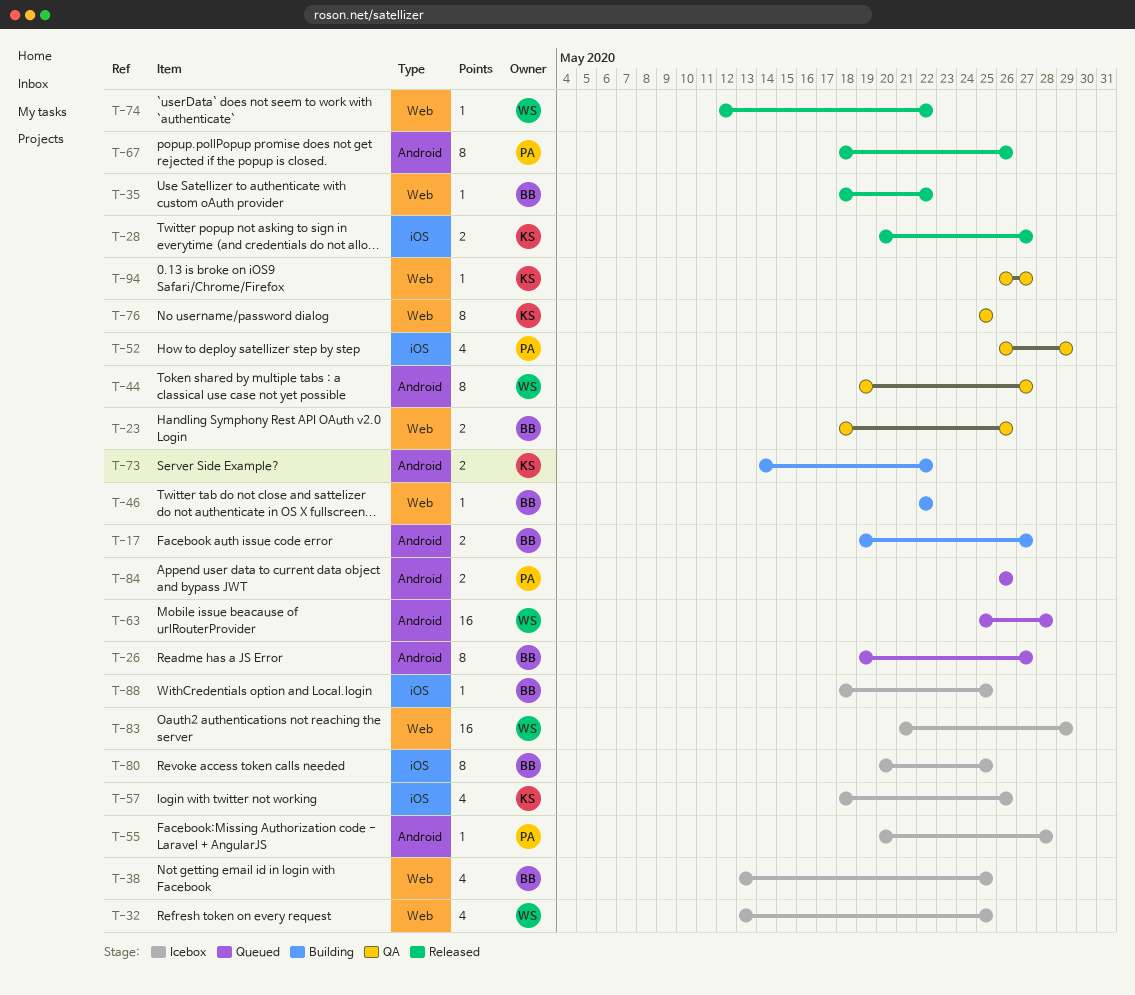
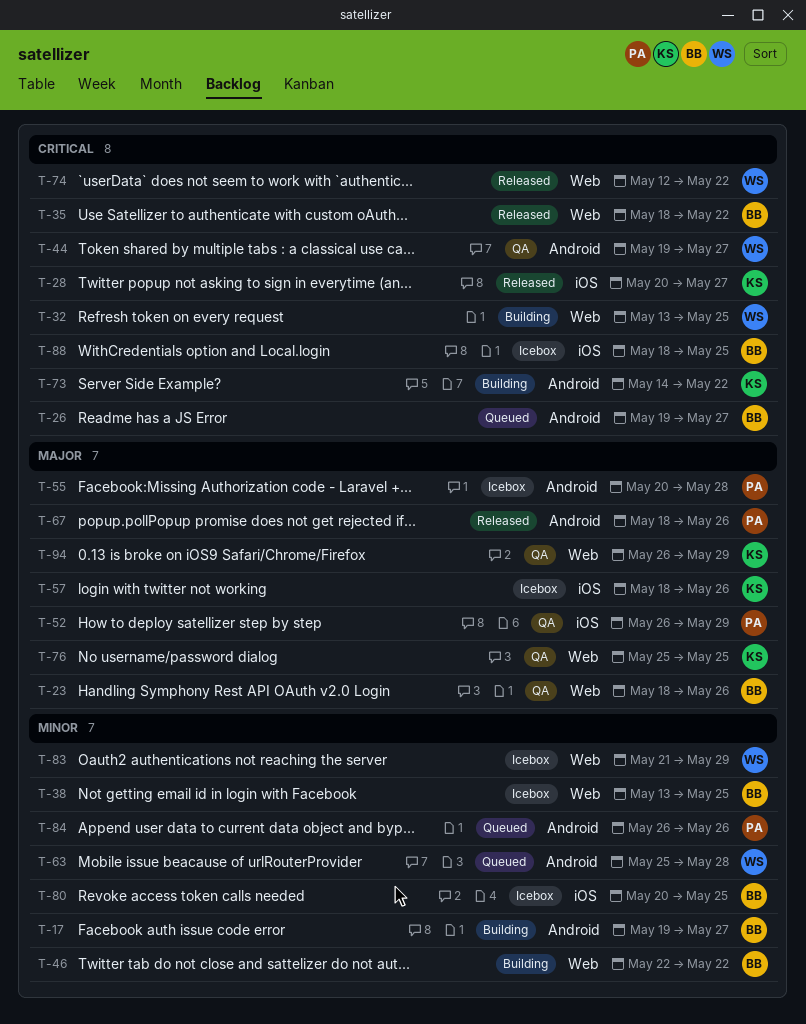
T-32, status: Icebox -> Building
T-94, due: May 27 -> May 29

